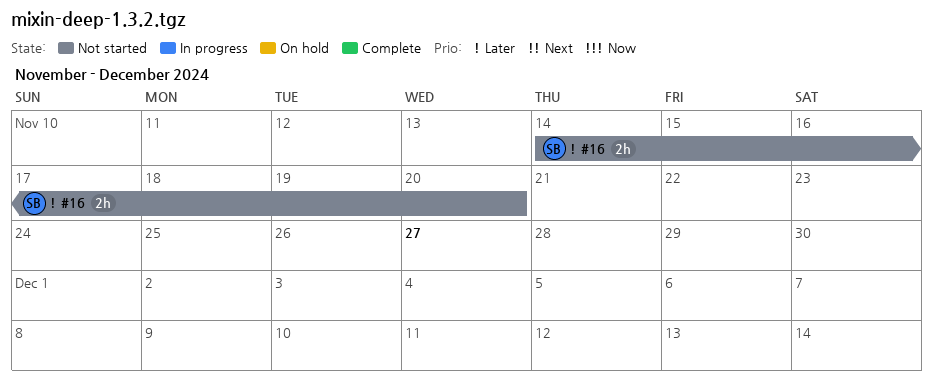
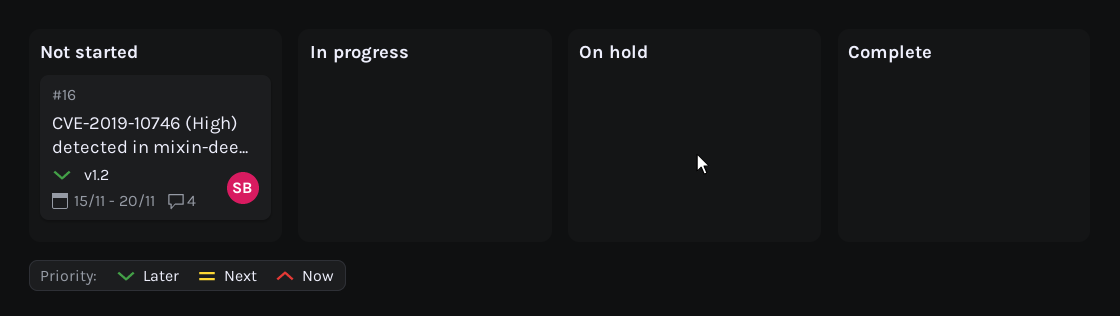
#16, start: Nov 14 -> Nov 15

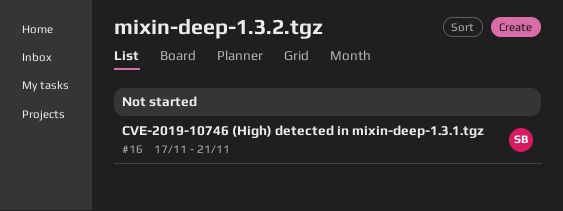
#16, start: Nov 15 -> Nov 17
#16, due: Nov 20 -> Nov 21

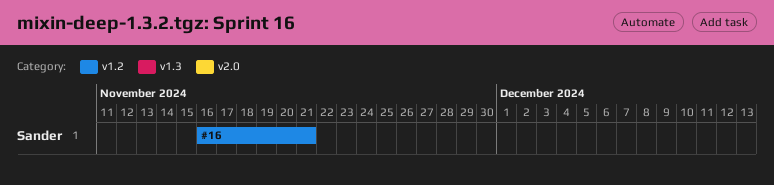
#16, start: Nov 17 -> Nov 16

